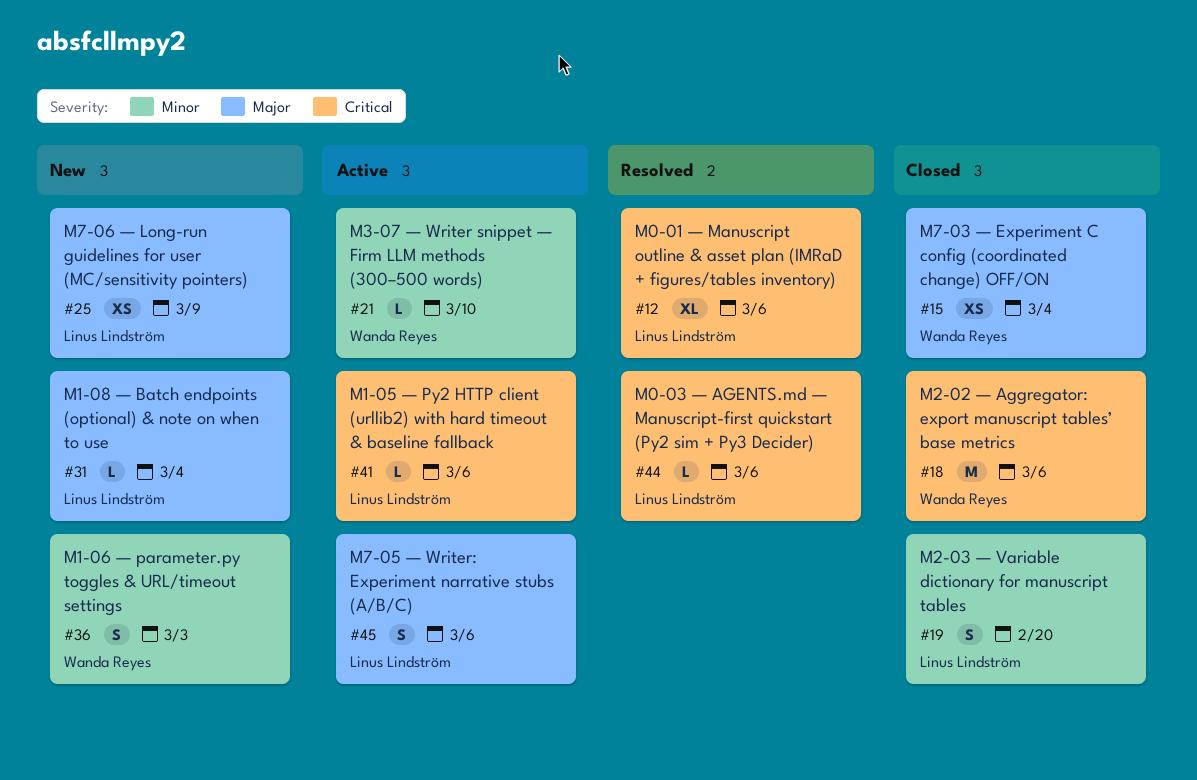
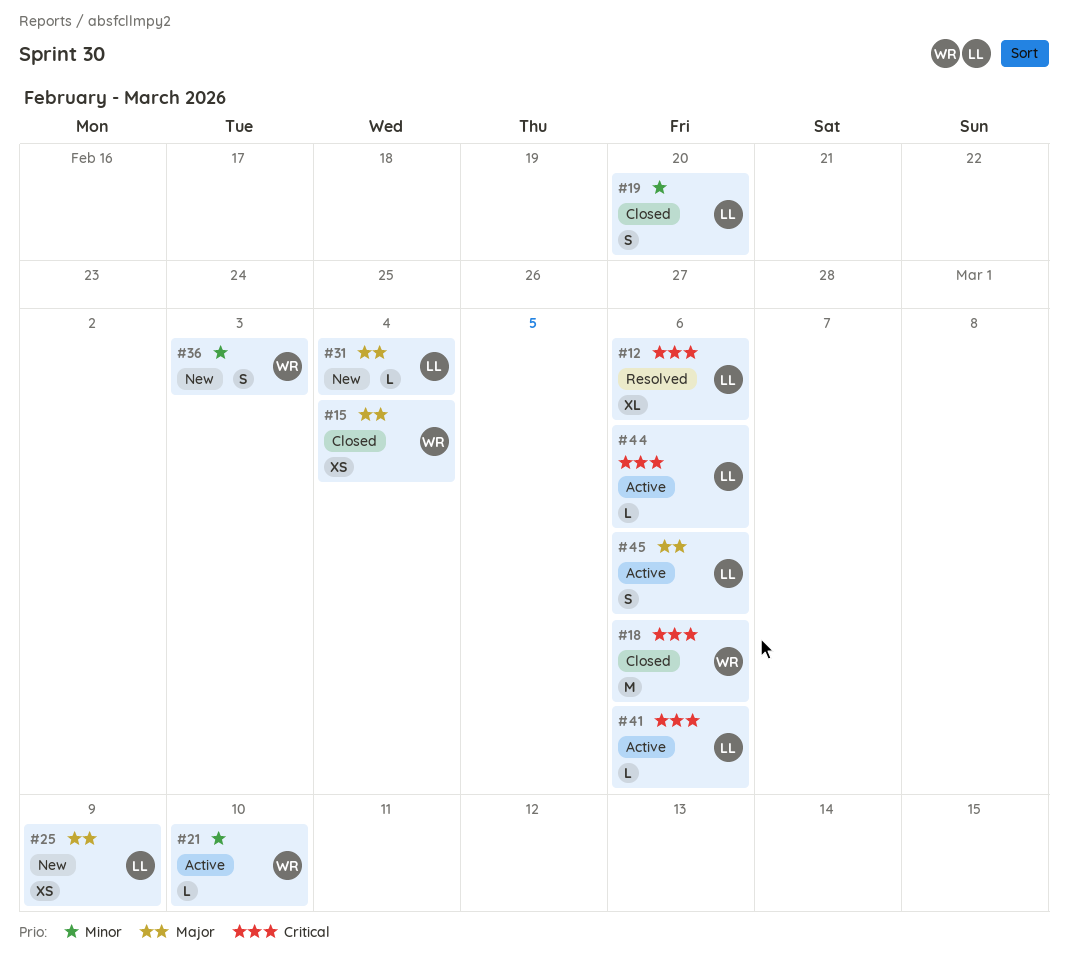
#44, status: Resolved -> Active

